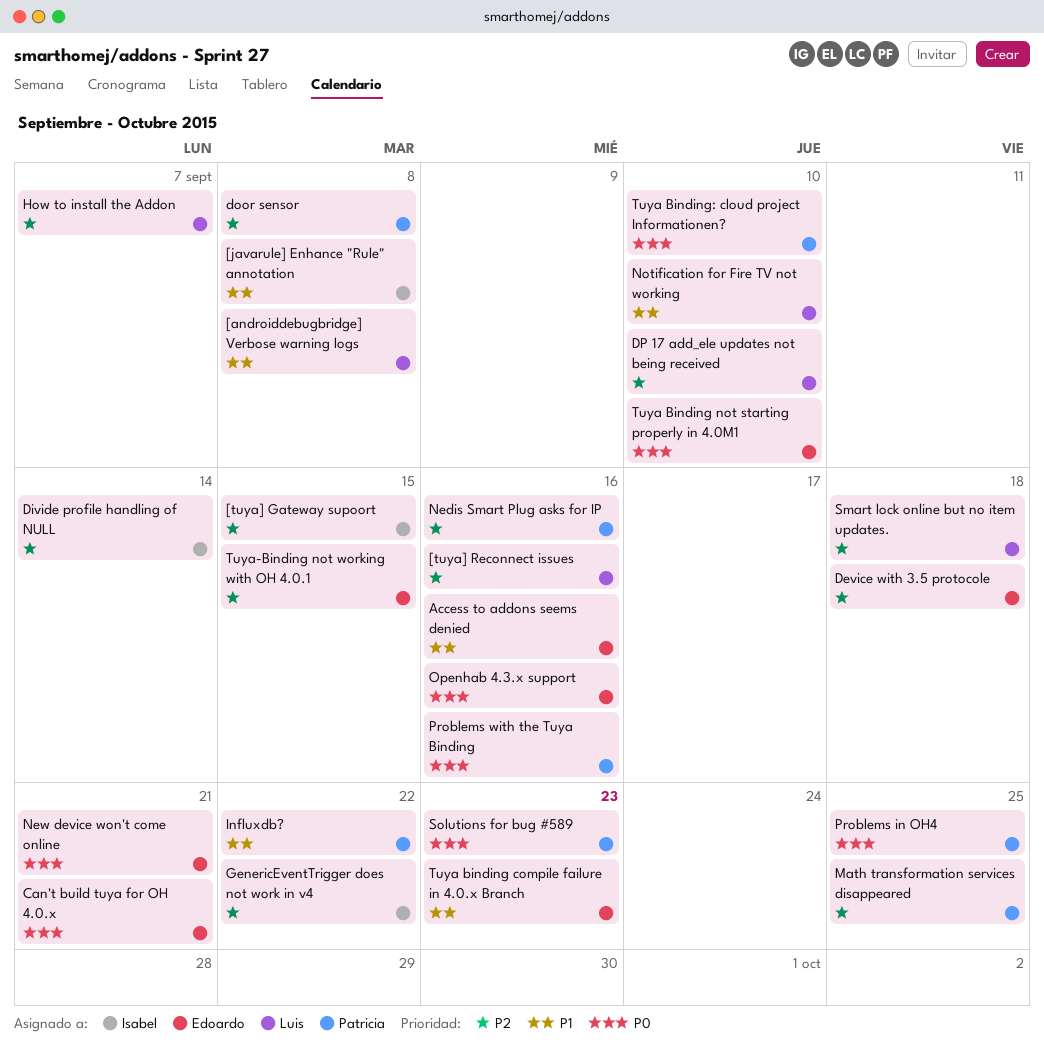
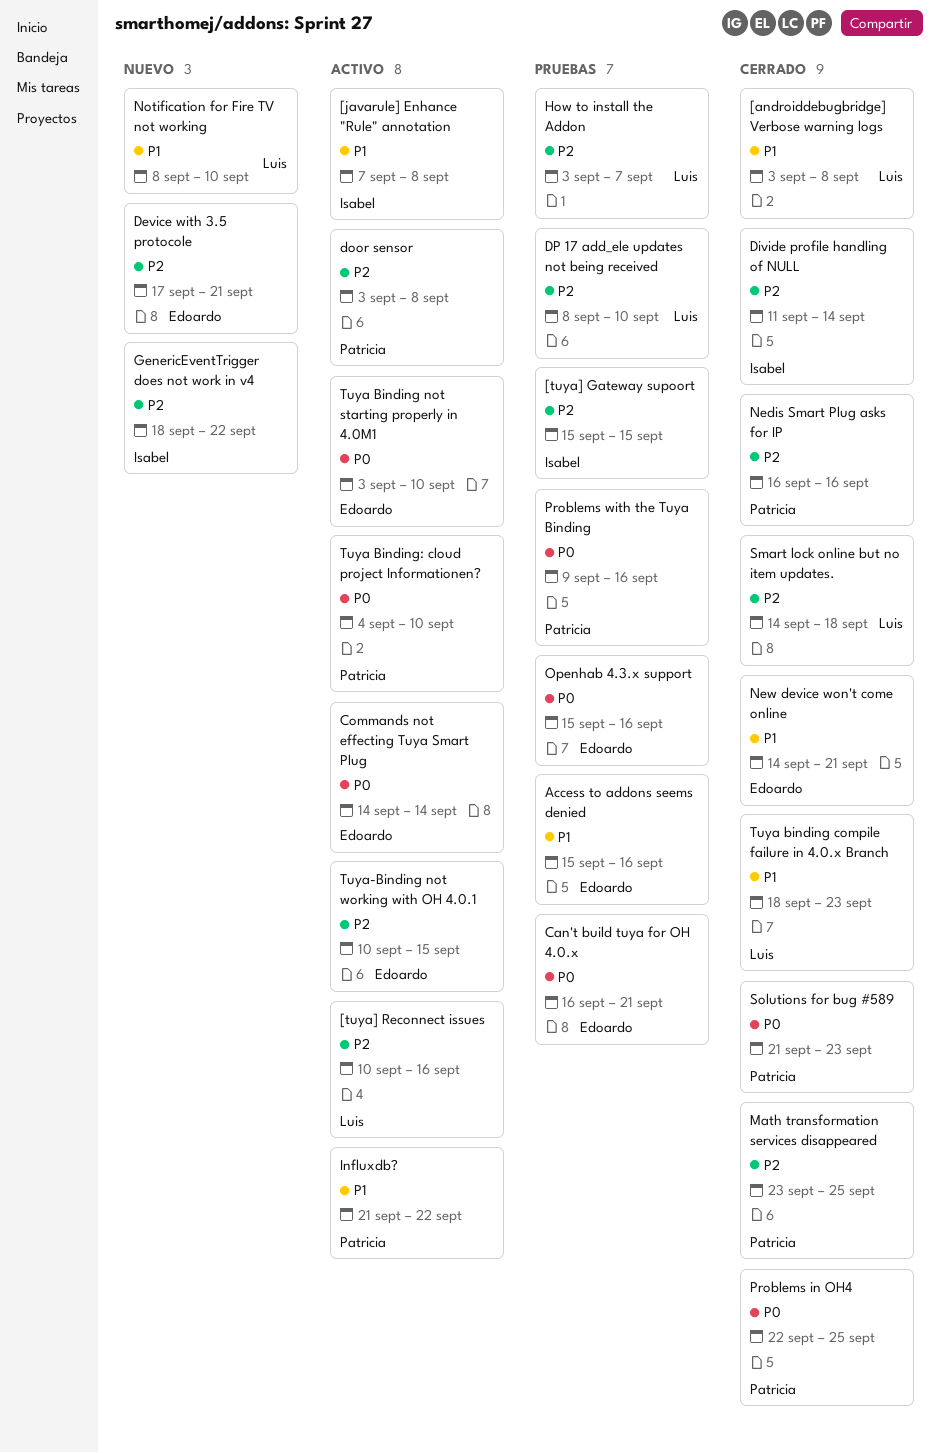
Commands not effecting Tuya Smart Plug: none -> present
Device with 3.5 protocole, due: Sep 18 -> Sep 21
New device won't come online, priority: P0 -> P1
Tuya binding compile failure in 4.0.x Branch, owner: Edoardo -> Luis

